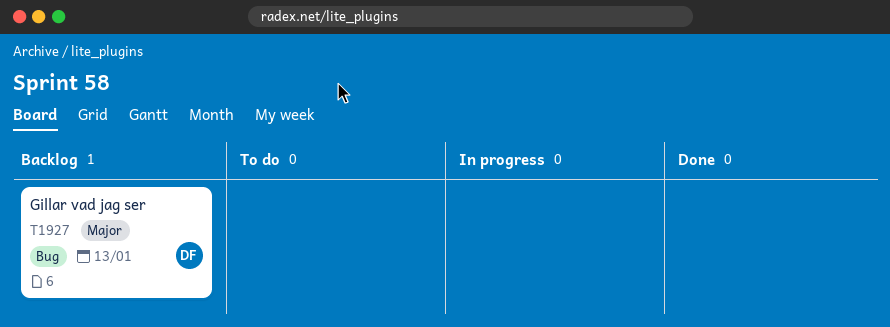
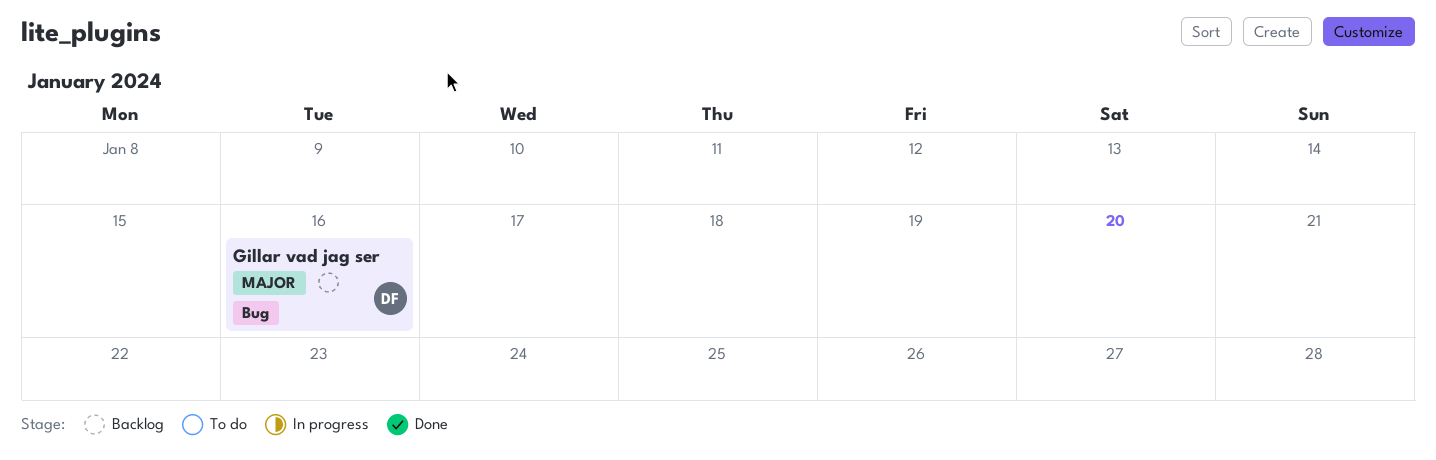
Gillar vad jag ser, due: Jan 13 -> Jan 16

